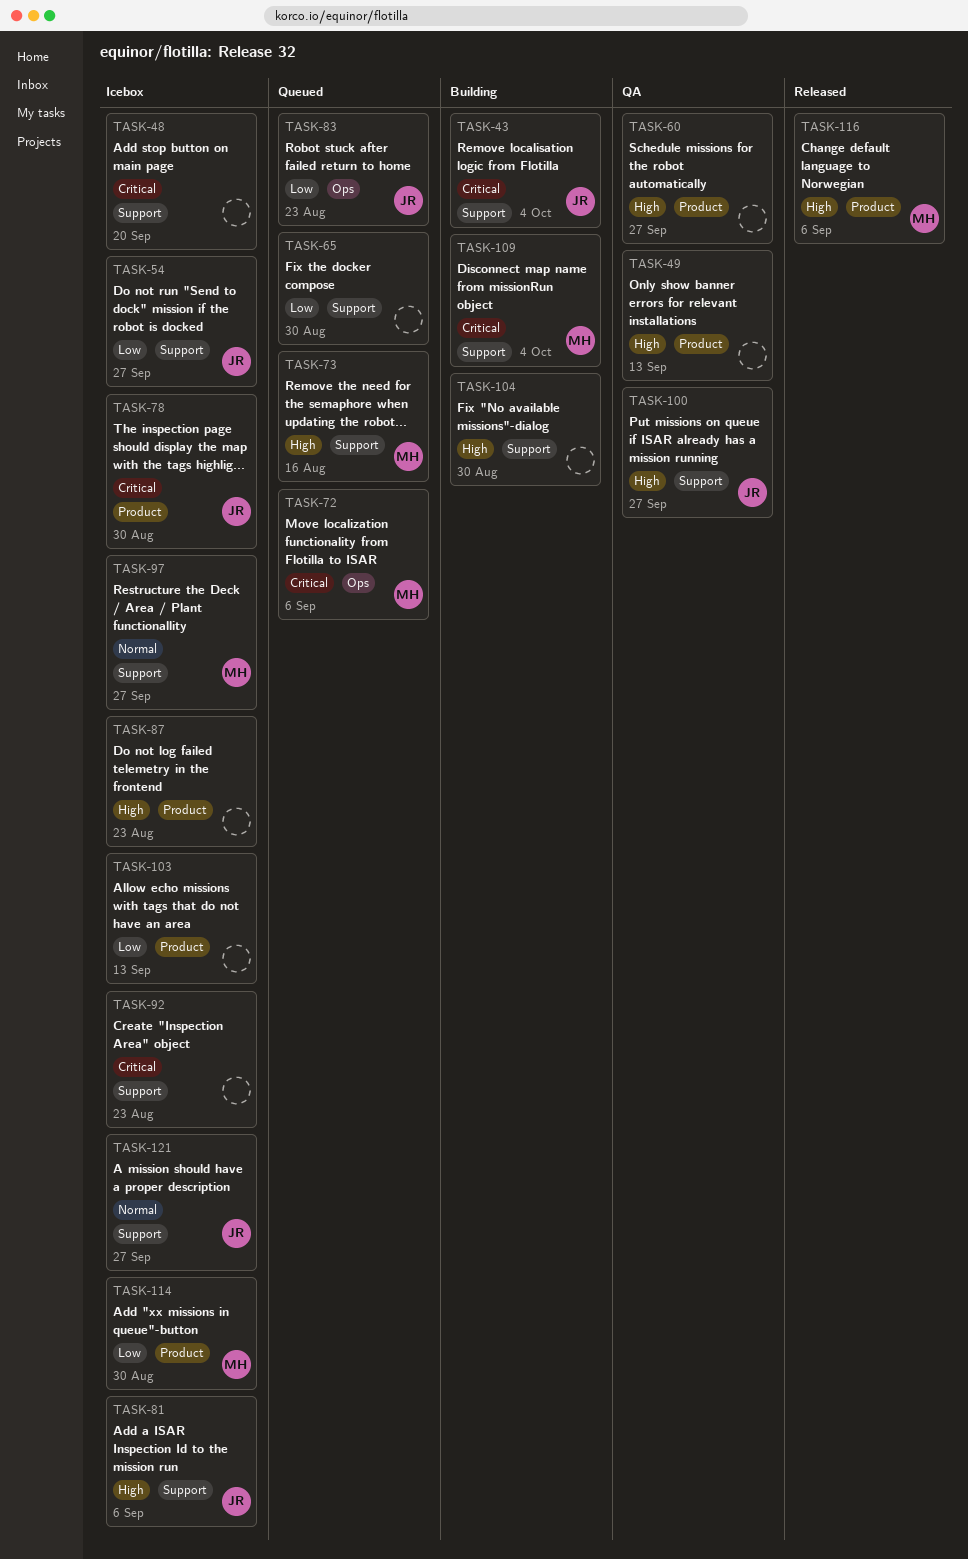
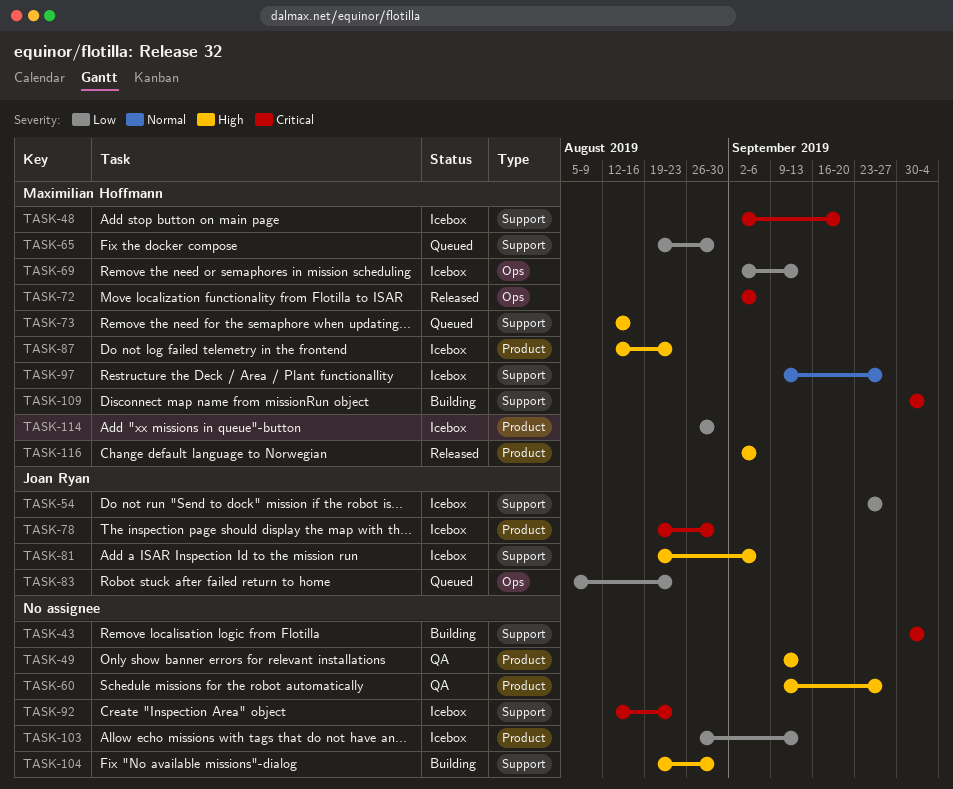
TASK-43, owner: Joan Ryan -> none
TASK-48, owner: none -> Maximilian Hoffmann
TASK-65, owner: none -> Maximilian Hoffmann
TASK-69: none -> present
TASK-72, status: Queued -> Released
TASK-87, owner: none -> Maximilian Hoffmann
TASK-100: present -> none
TASK-121: present -> none

